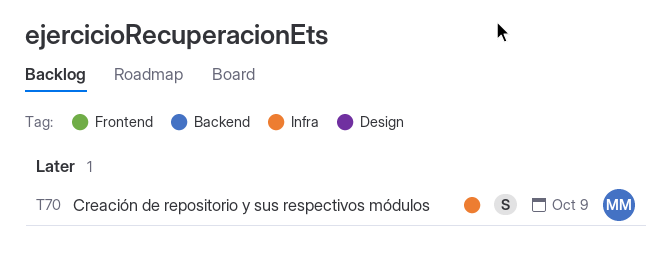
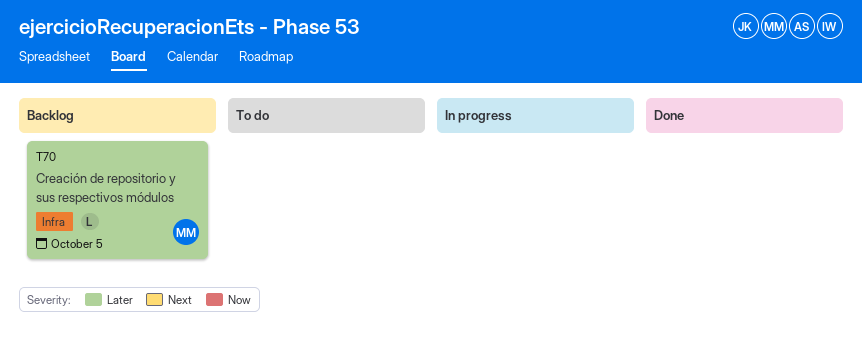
T70, estimate: S -> L
T70, due: Oct 9 -> Oct 5

